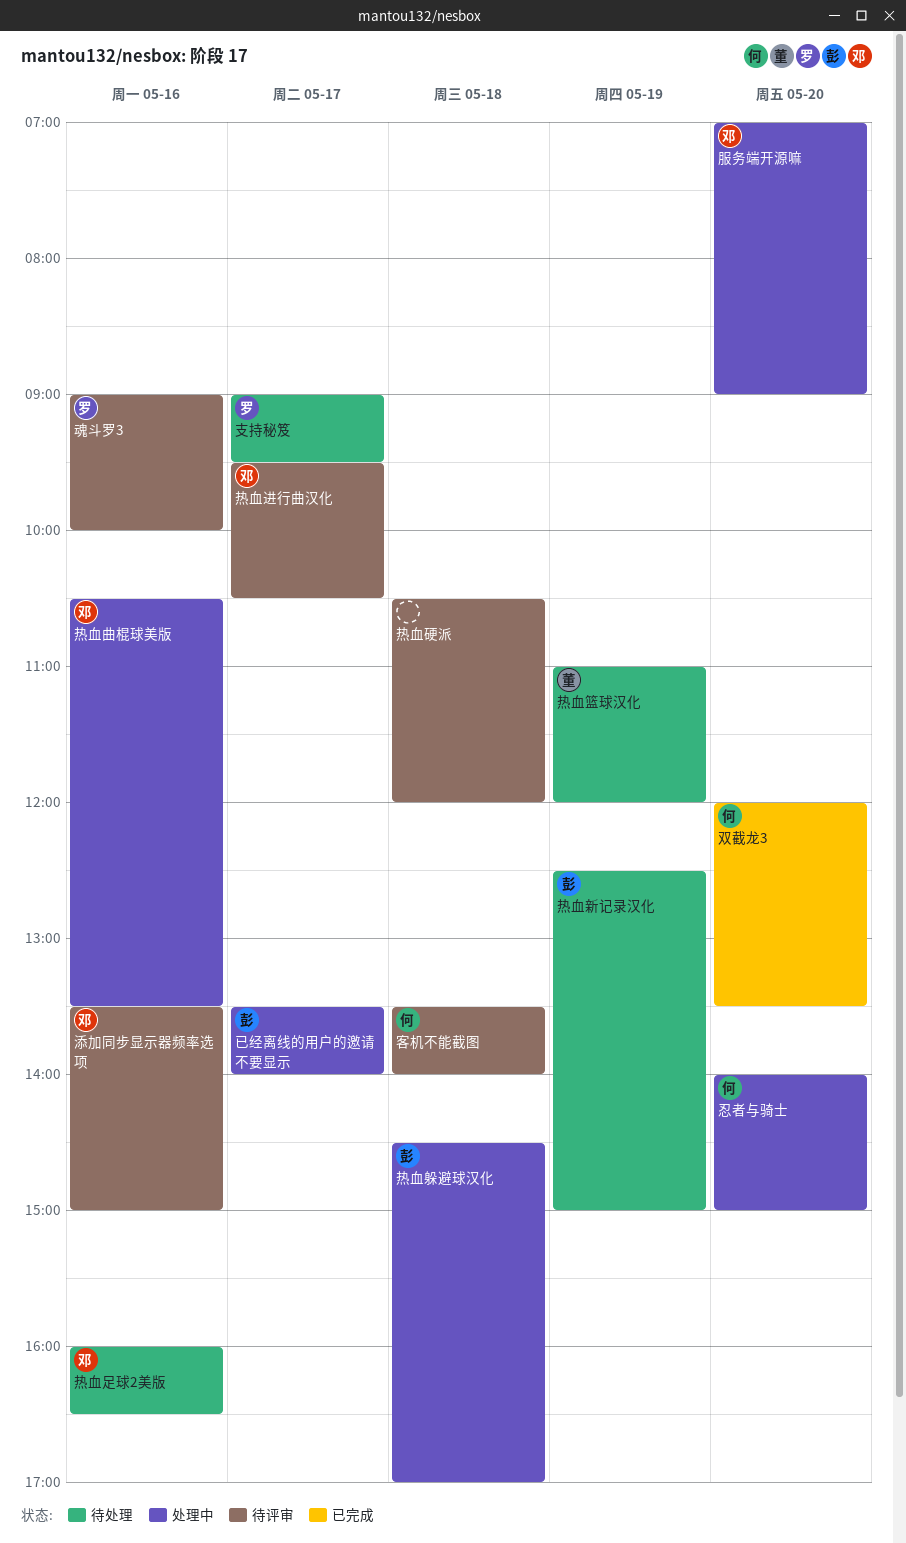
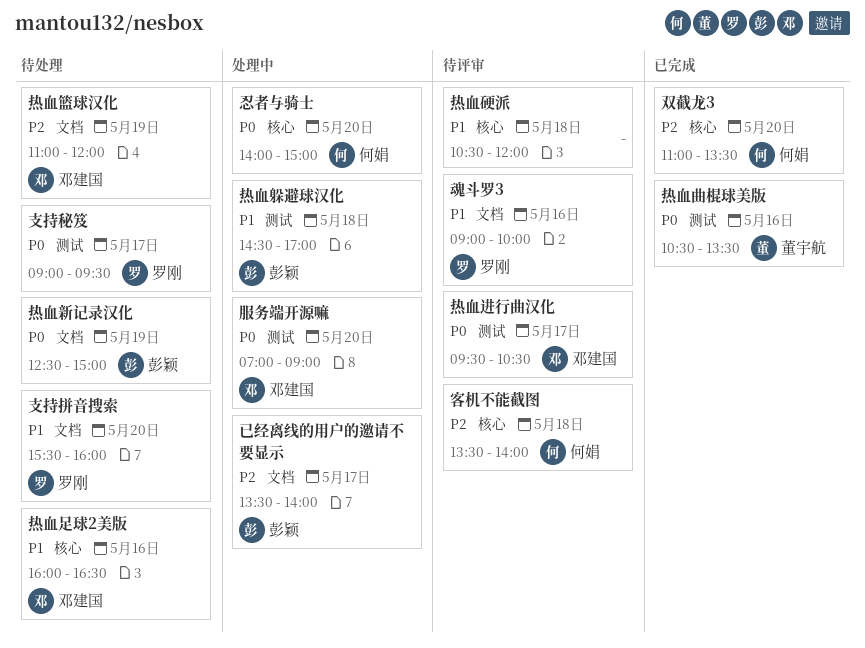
双截龙3, begins: 12:00 -> 11:00
支持拼音搜索: none -> present
添加同步显示器频率选项: present -> none
热血曲棍球美版, status: 处理中 -> 已完成
热血曲棍球美版, owner: 邓建国 -> 董宇航
热血篮球汉化, owner: 董宇航 -> 邓建国

